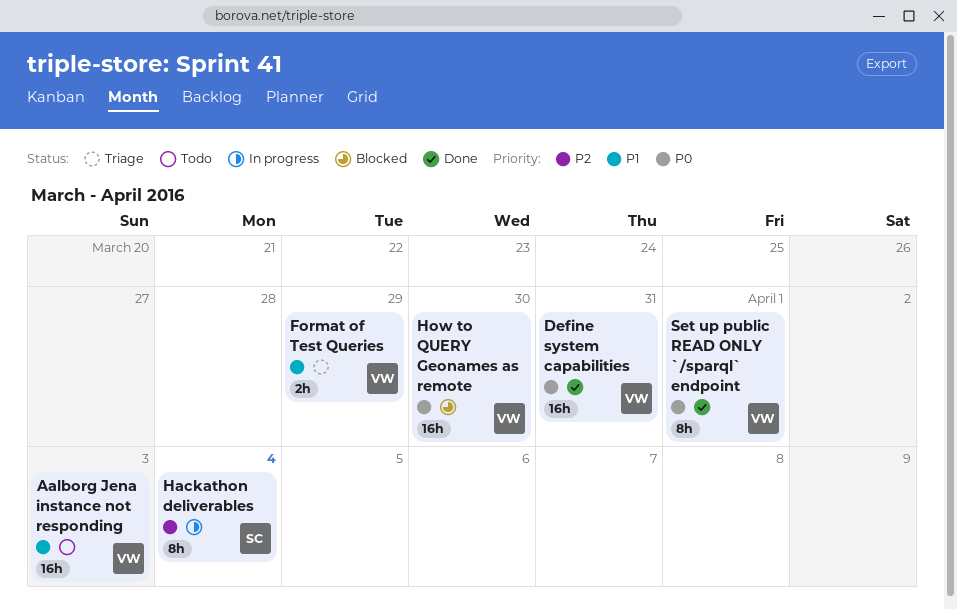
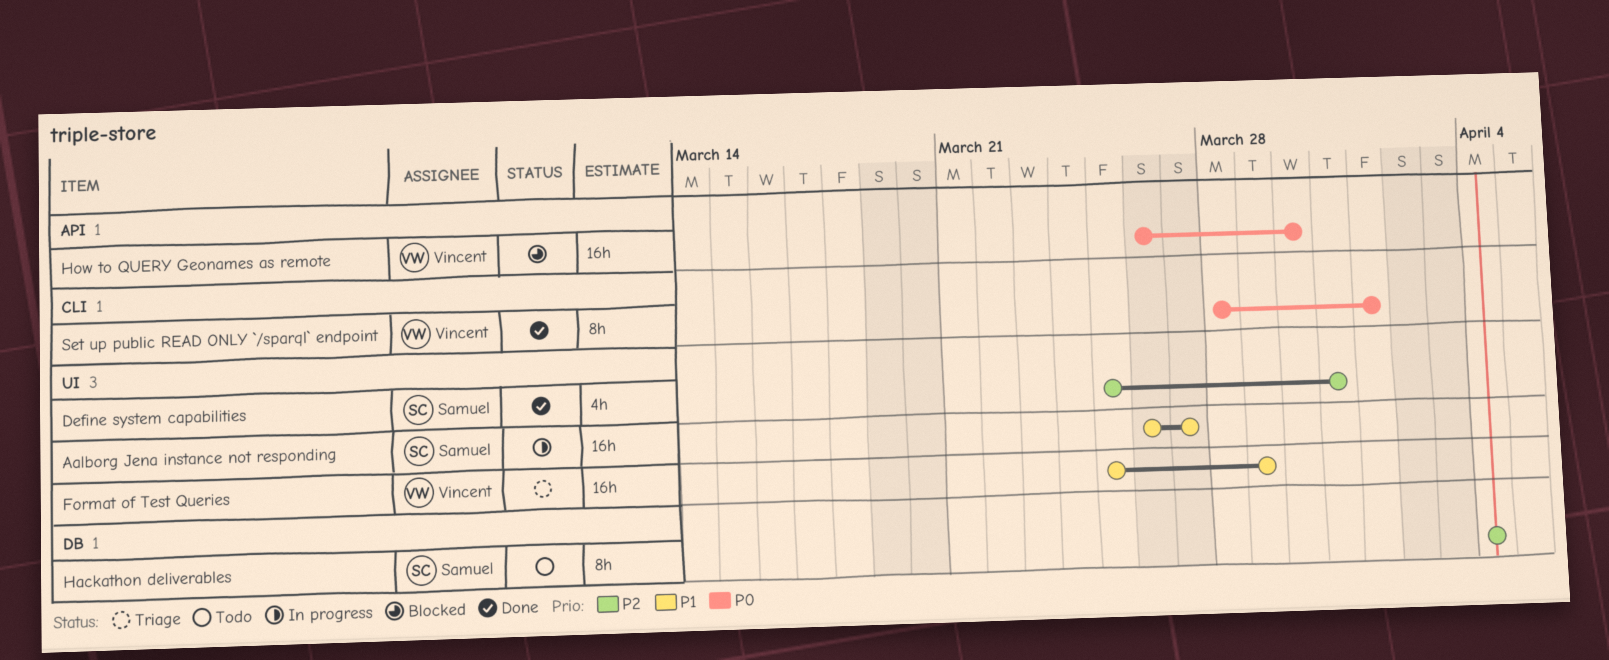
Aalborg Jena instance not responding, status: Todo -> In progress
Aalborg Jena instance not responding, owner: Vincent -> Samuel
Aalborg Jena instance not responding, due: Apr 3 -> Mar 27
Define system capabilities, owner: Vincent -> Samuel
Define system capabilities, priority: P0 -> P2
Define system capabilities, estimate: 16h -> 4h
Format of Test Queries, estimate: 2h -> 16h
Hackathon deliverables, status: In progress -> Todo

